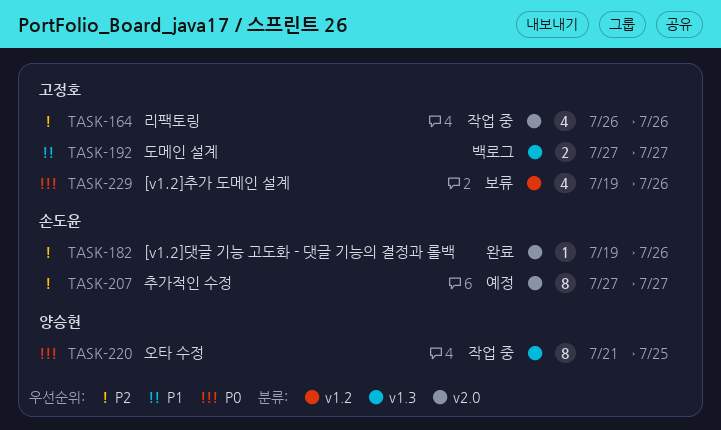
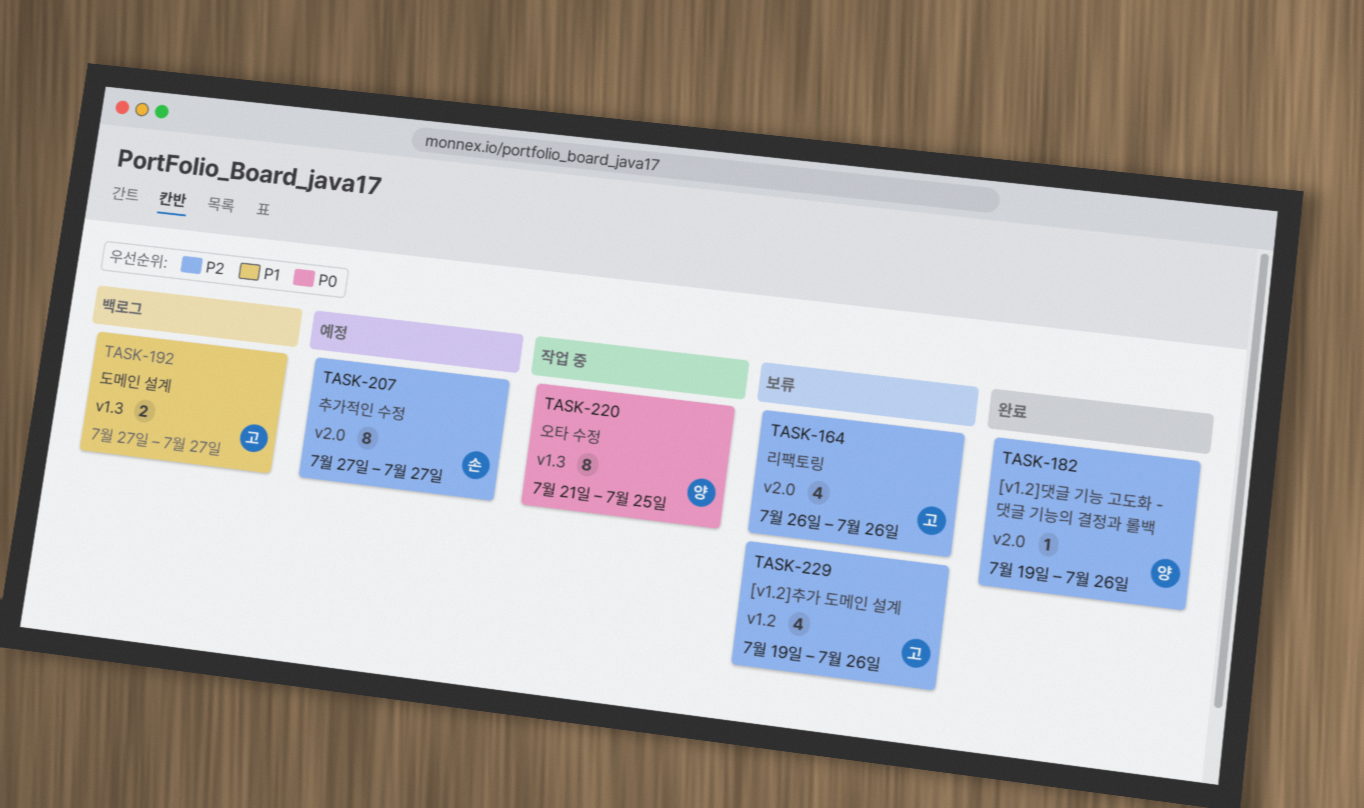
TASK-164, status: 작업 중 -> 보류
TASK-182, owner: 손도윤 -> 양승현
TASK-229, priority: P0 -> P2

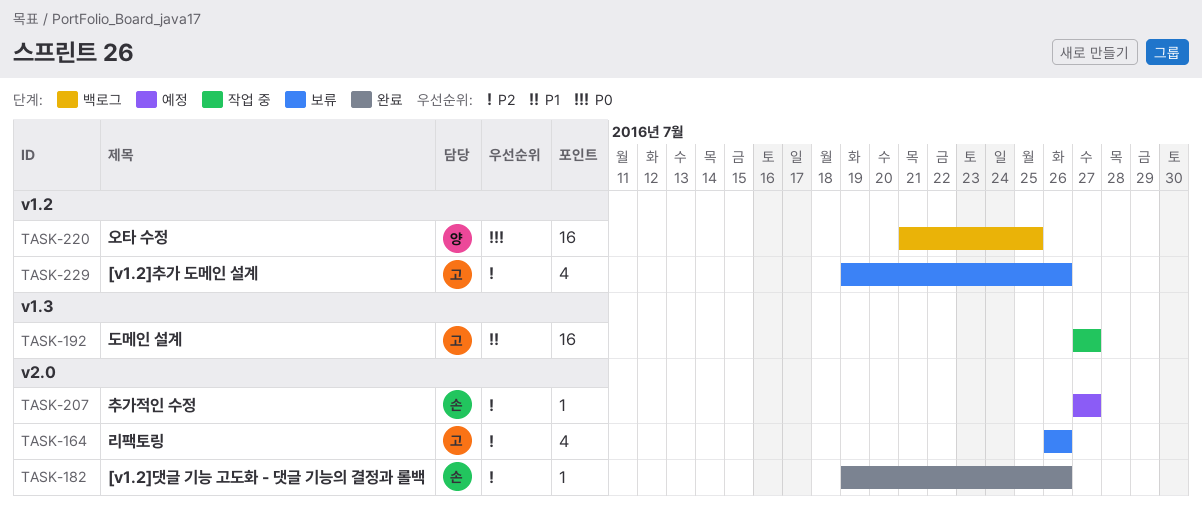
TASK-182, owner: 양 -> 손
TASK-192, status: 백로그 -> 작업 중
TASK-192, estimate: 2 -> 16
TASK-207, estimate: 8 -> 1
TASK-220, status: 작업 중 -> 백로그
TASK-220, label: v1.3 -> v1.2
TASK-220, estimate: 8 -> 16

